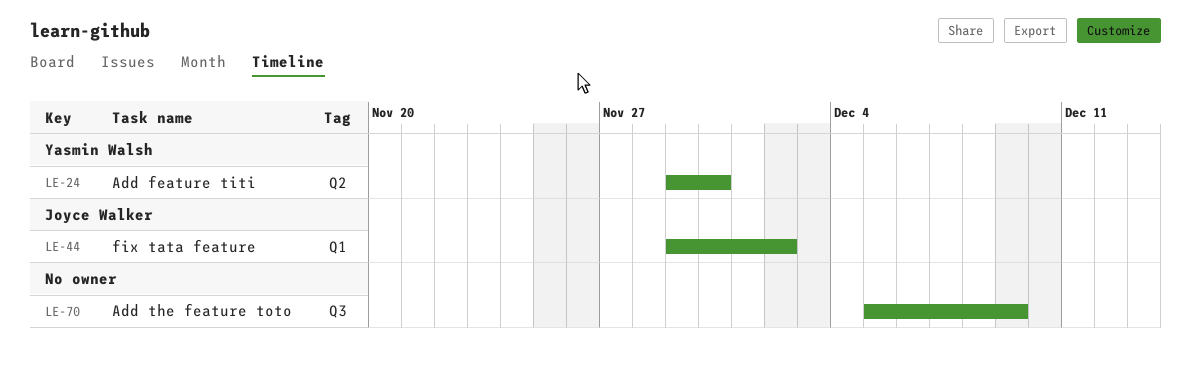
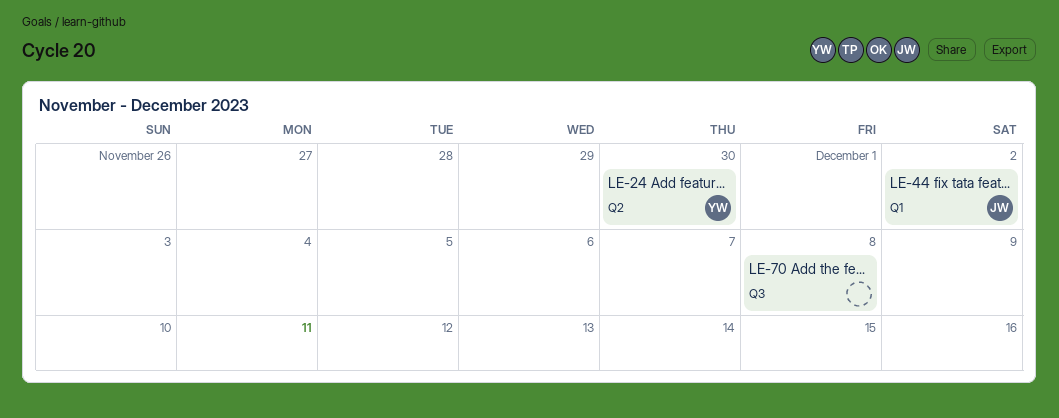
LE-70, due: Dec 9 -> Dec 8

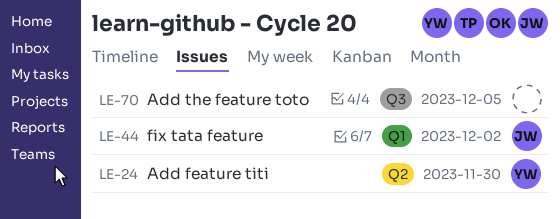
LE-70, due: Dec 8 -> Dec 5

